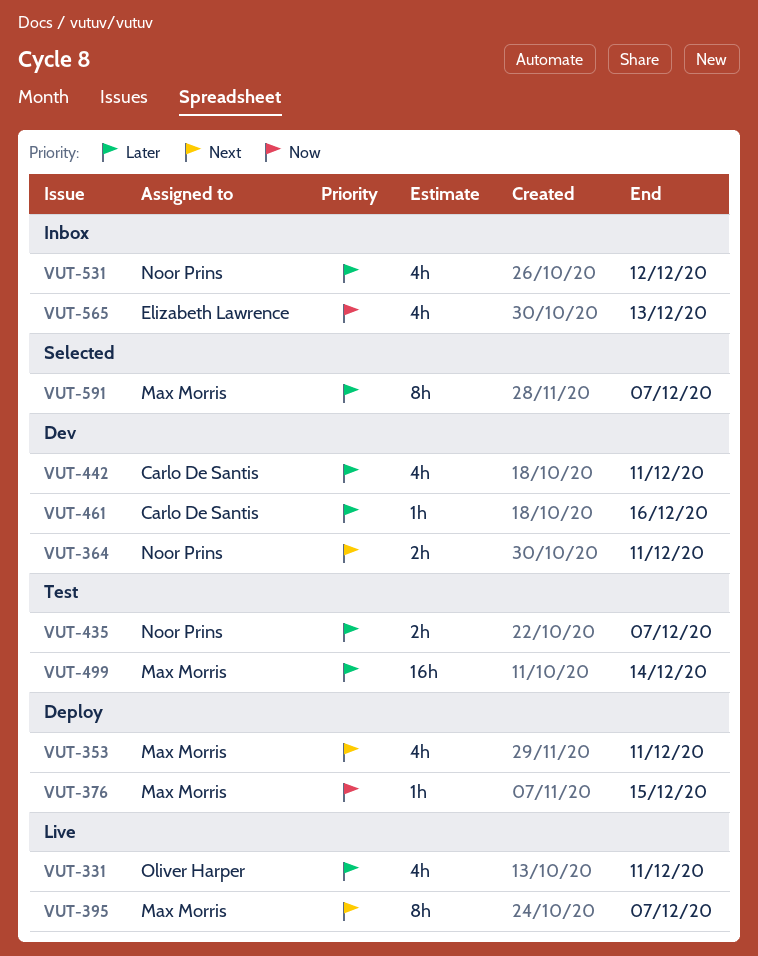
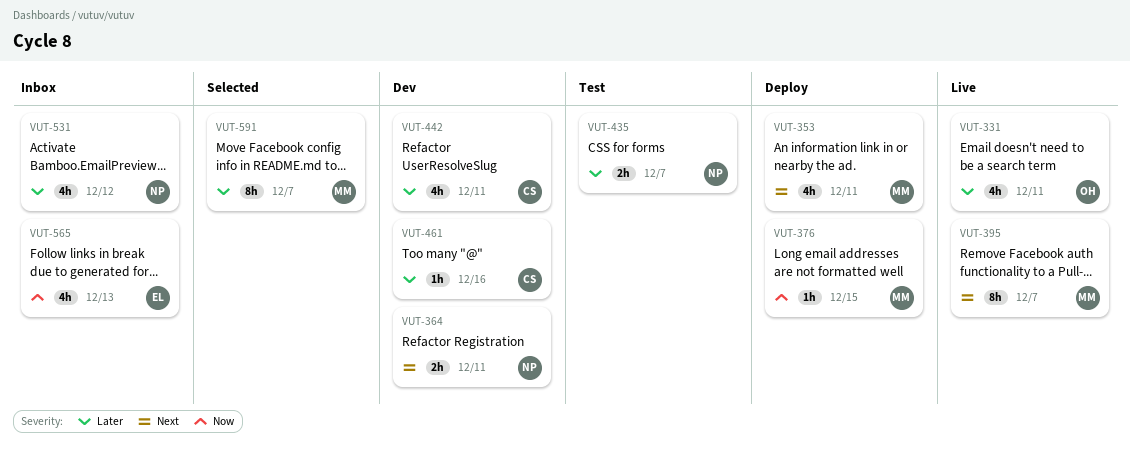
VUT-499: present -> none

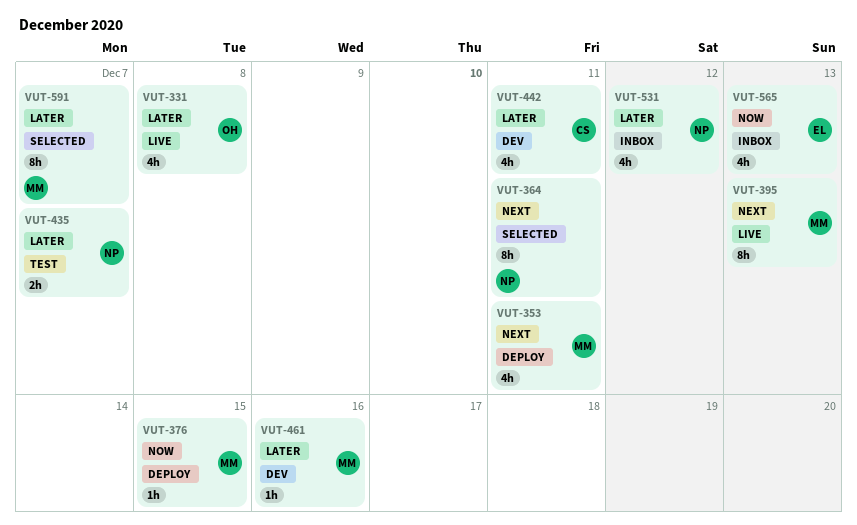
VUT-331, due: Dec 11 -> Dec 8
VUT-364, status: Dev -> Selected
VUT-364, estimate: 2h -> 8h
VUT-395, due: Dec 7 -> Dec 13
VUT-461, owner: CS -> MM

